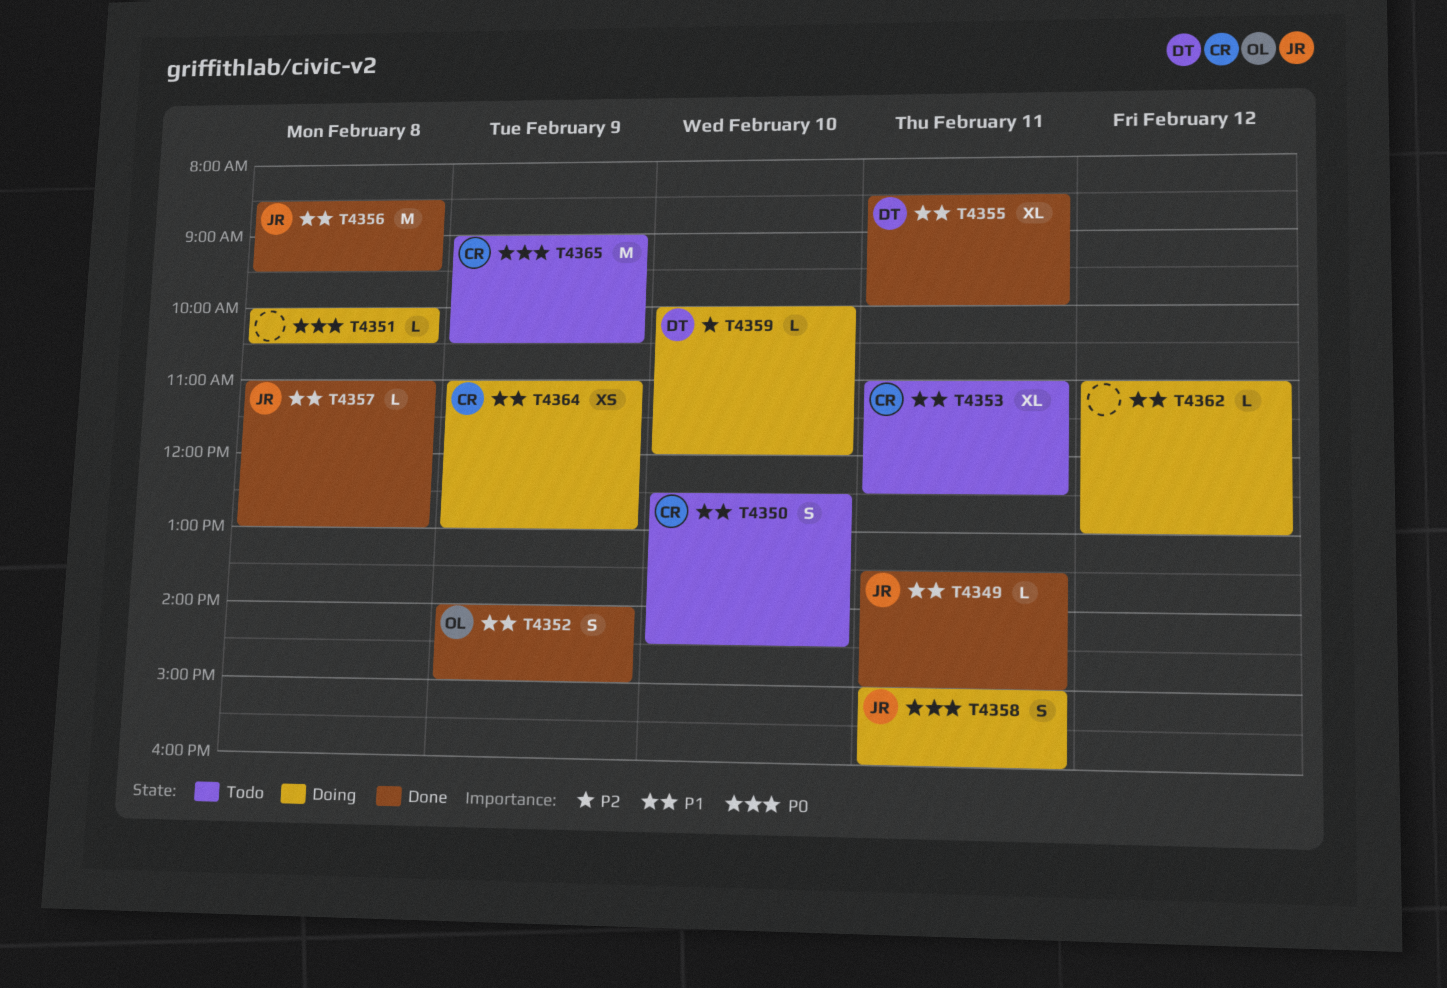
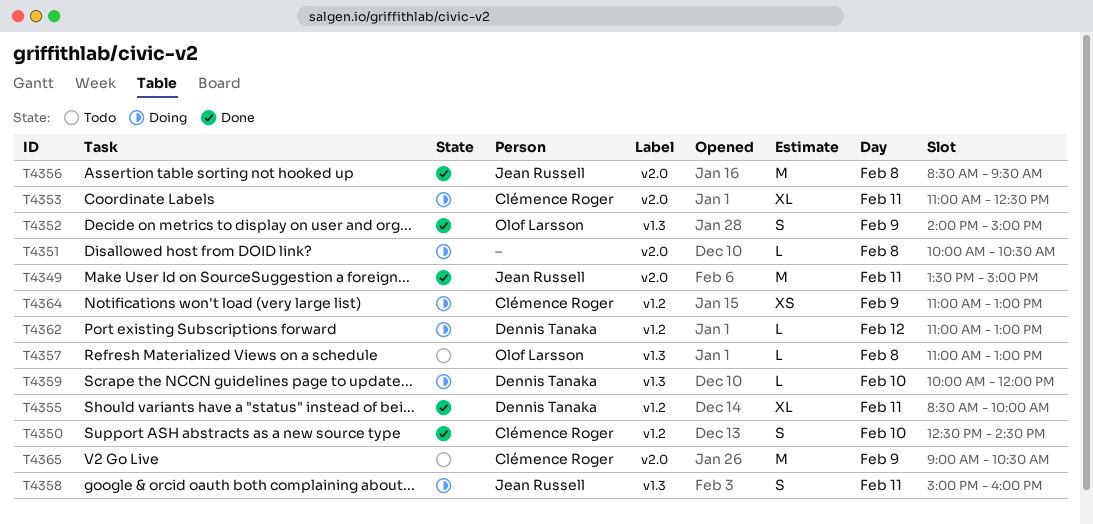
T4349, estimate: L -> M
T4350, status: Todo -> Done
T4353, status: Todo -> Doing
T4357, status: Done -> Todo
T4357, owner: Jean Russell -> Olof Larsson
T4362, owner: none -> Dennis Tanaka

